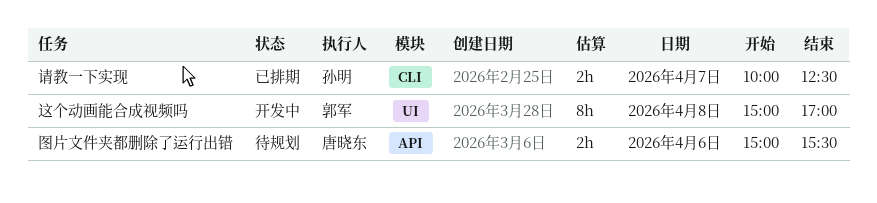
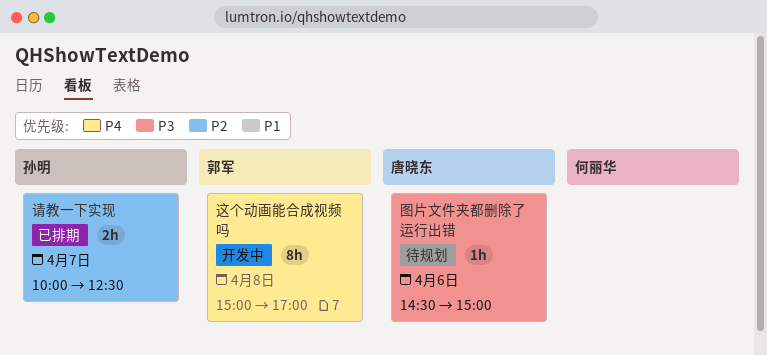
图片文件夹都删除了运行出错, estimate: 2h -> 1h
图片文件夹都删除了运行出错, begins: 15:00 -> 14:30
图片文件夹都删除了运行出错, ends: 15:30 -> 15:00

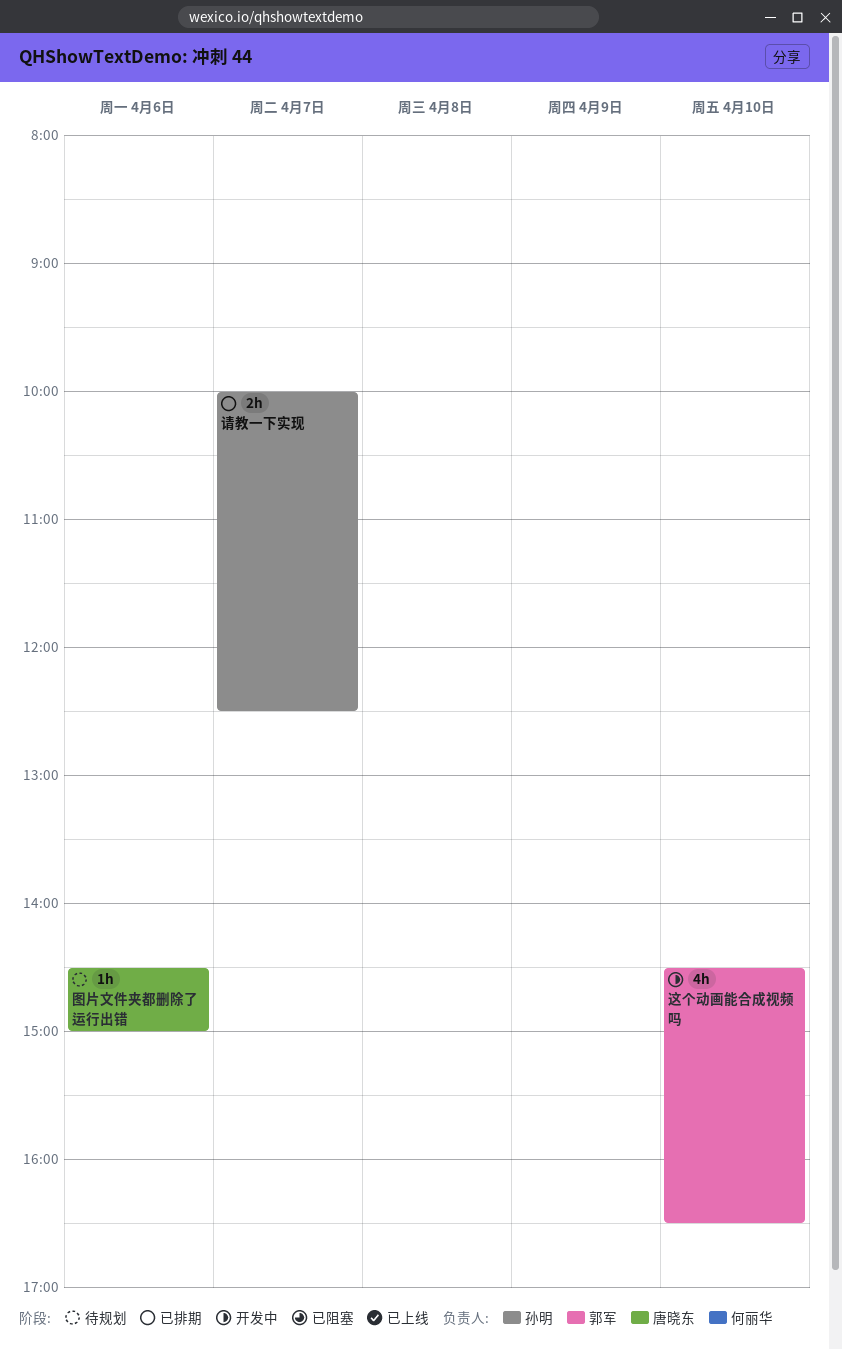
这个动画能合成视频吗, estimate: 8h -> 4h
这个动画能合成视频吗, day: Apr 8 -> Apr 10
这个动画能合成视频吗, begins: 15:00 -> 14:30
这个动画能合成视频吗, ends: 17:00 -> 16:30

